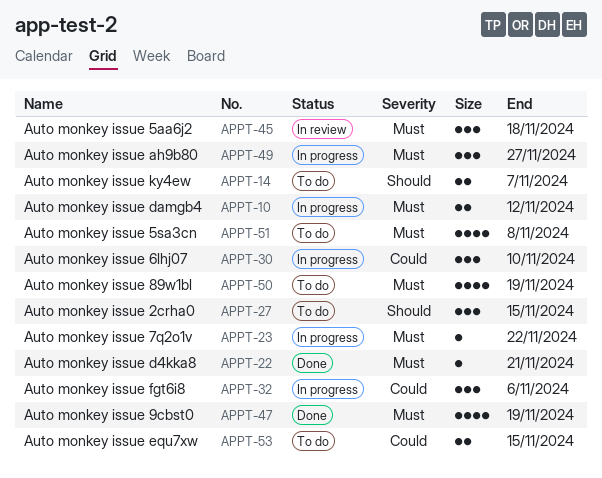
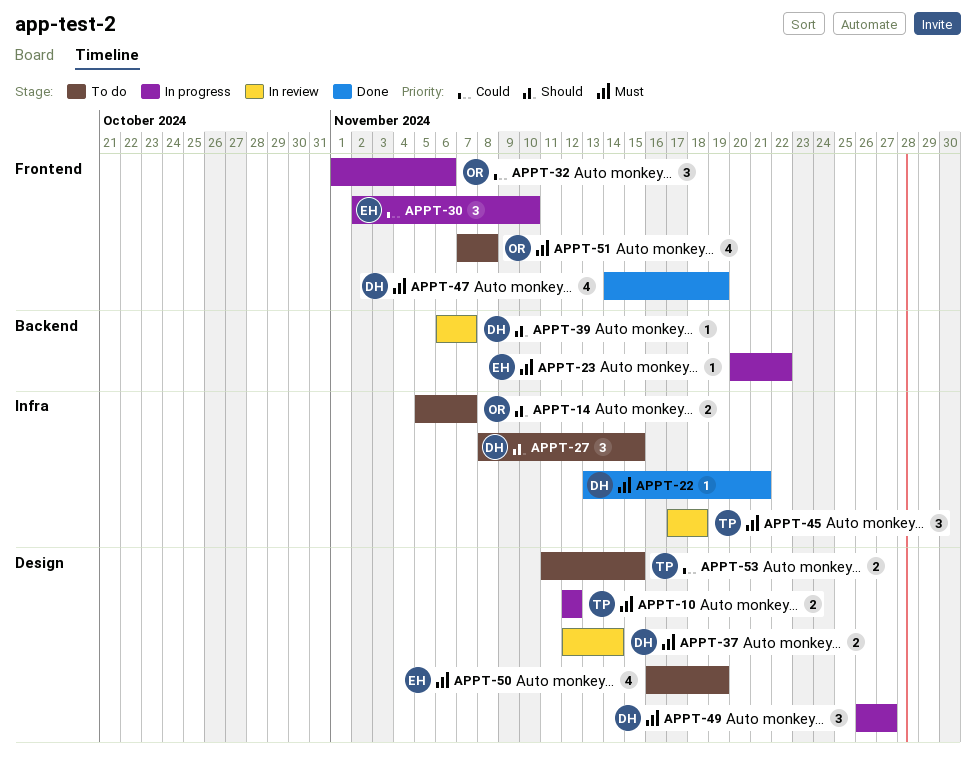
APPT-37: none -> present
APPT-39: none -> present

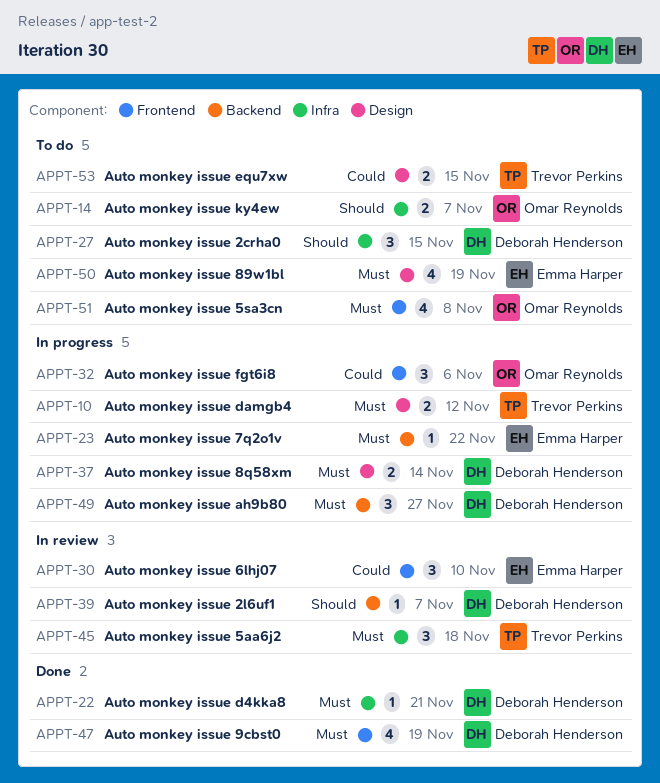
APPT-30, status: In progress -> In review
APPT-37, status: In review -> In progress
APPT-49, label: Design -> Backend

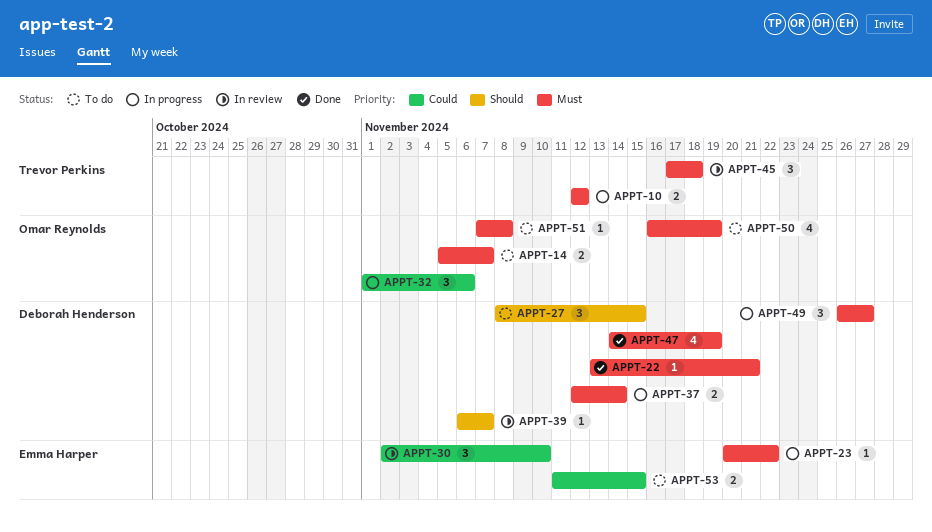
APPT-14, priority: Should -> Must
APPT-50, owner: Emma Harper -> Omar Reynolds
APPT-51, estimate: 4 -> 1
APPT-53, owner: Trevor Perkins -> Emma Harper

